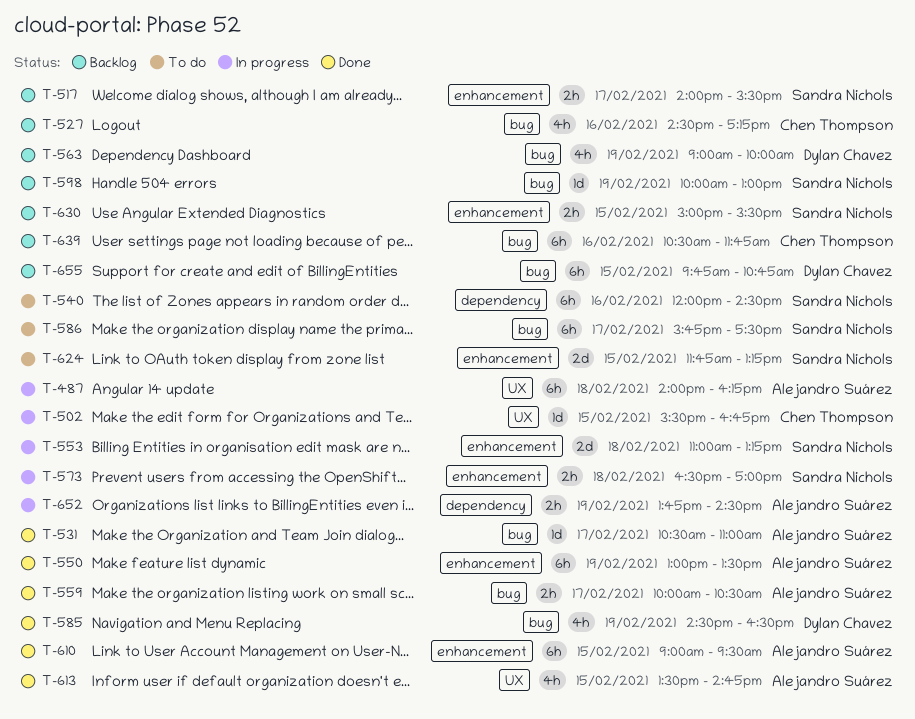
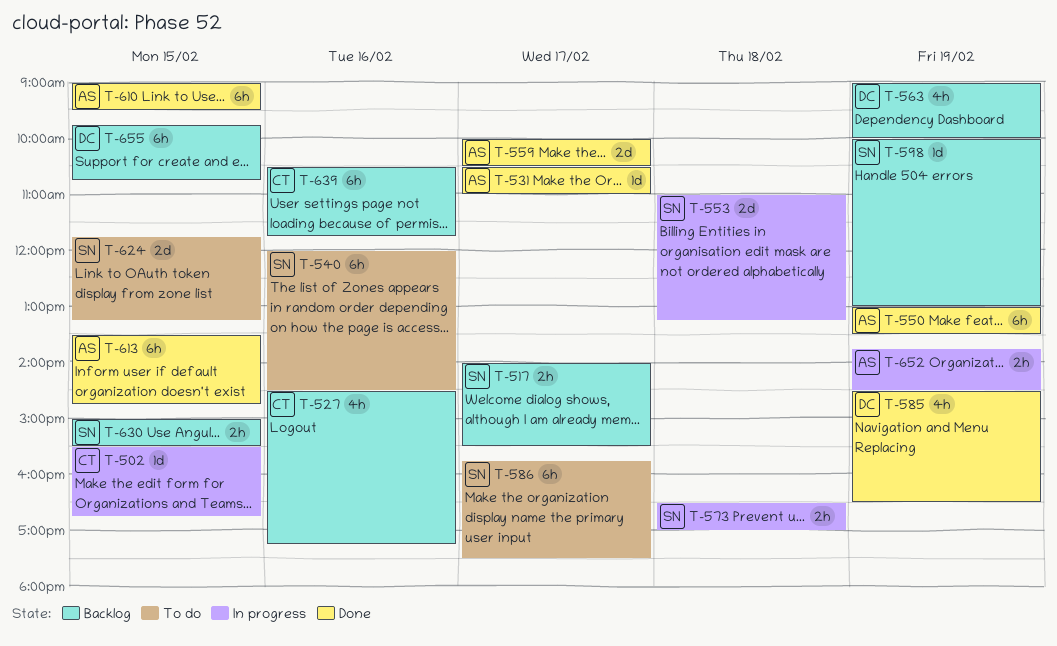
T-487: present -> none
T-559, estimate: 2h -> 2d
T-613, estimate: 4h -> 6h

